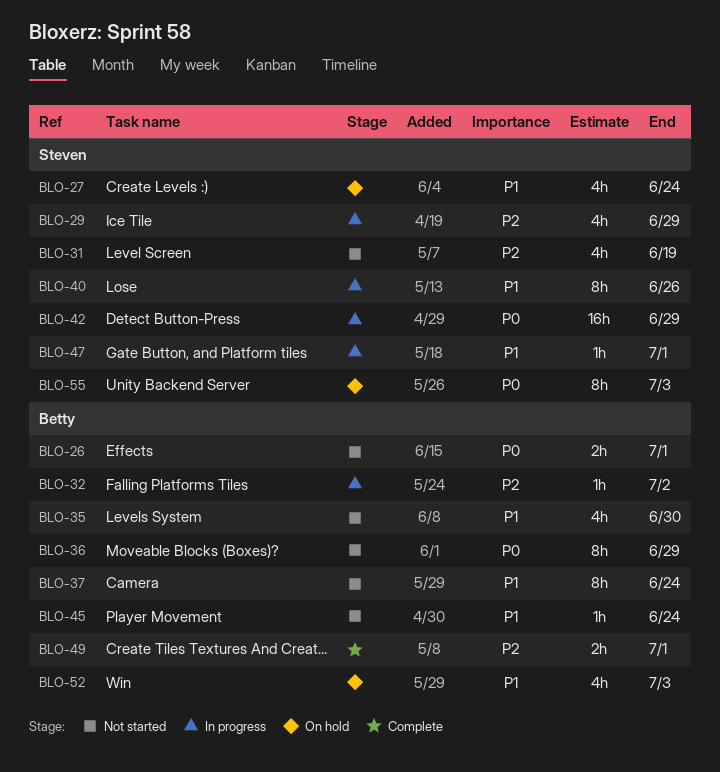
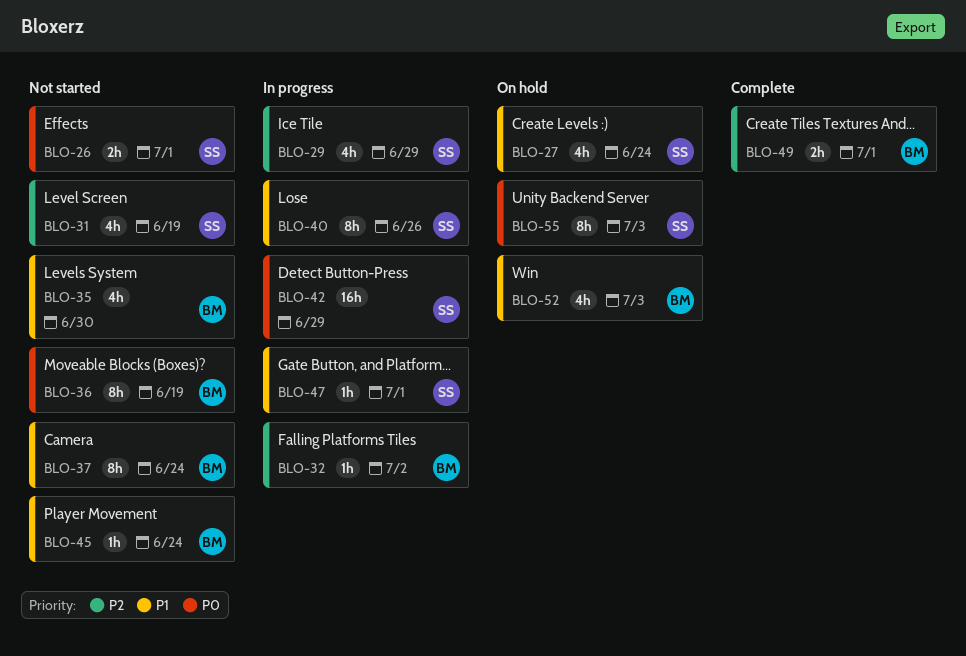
BLO-26, owner: Betty -> Steven
BLO-36, due: Jun 29 -> Jun 19

